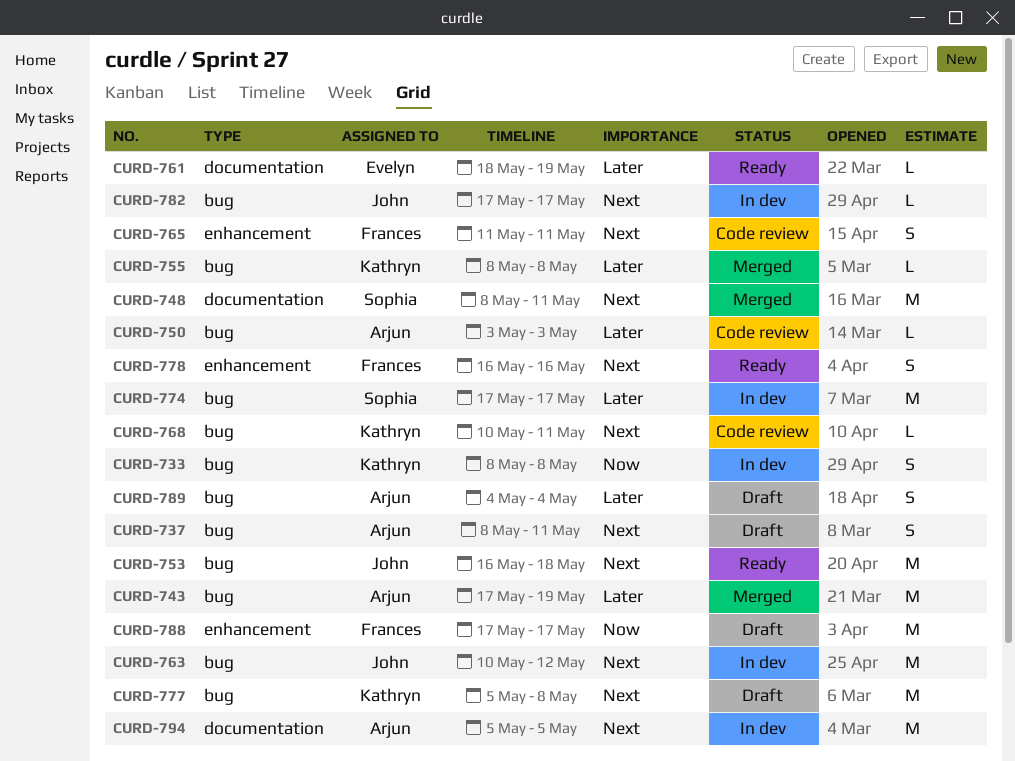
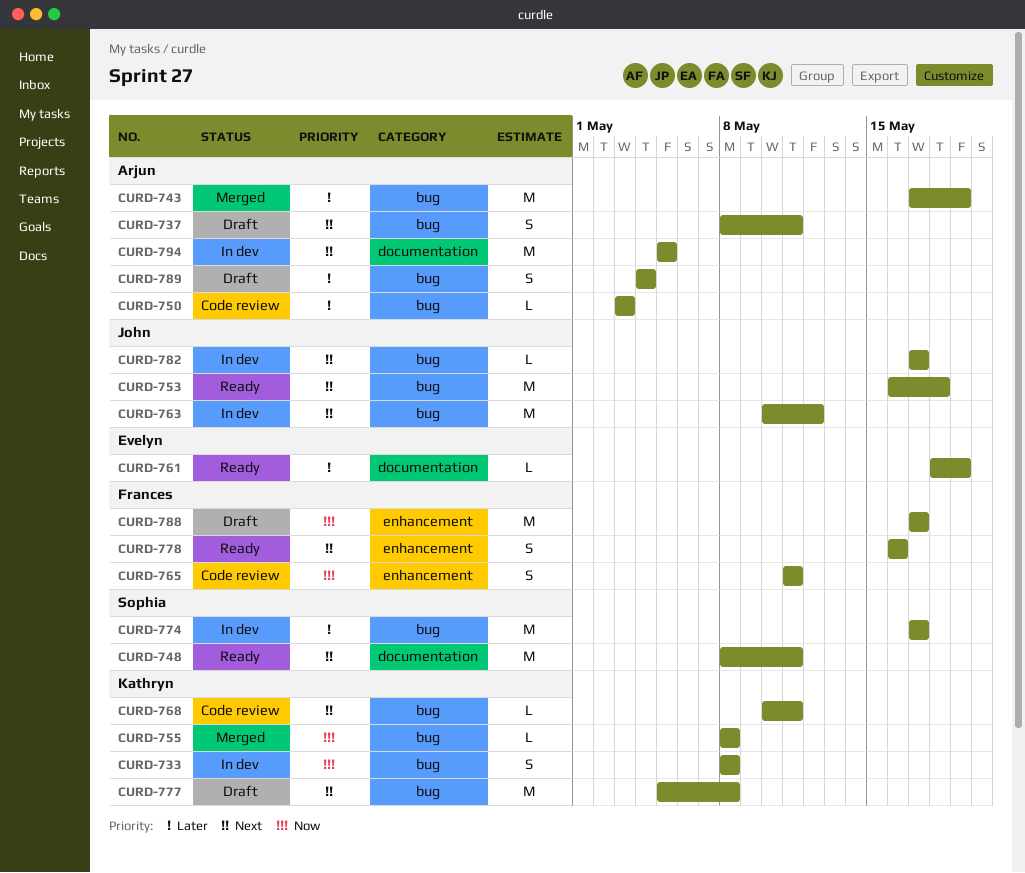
CURD-748, status: Merged -> Ready
CURD-755, priority: Later -> Now
CURD-765, priority: Next -> Now

